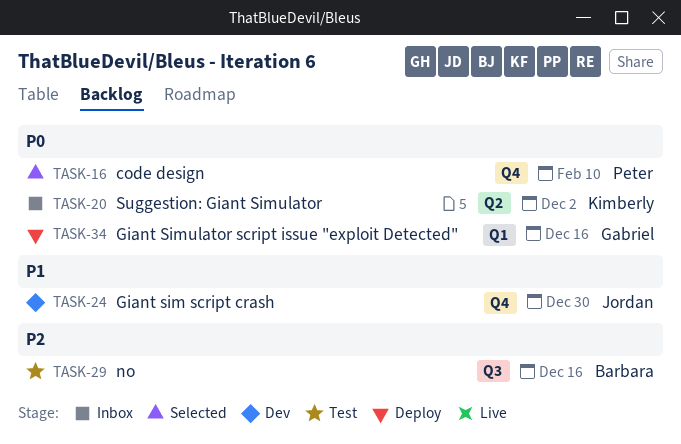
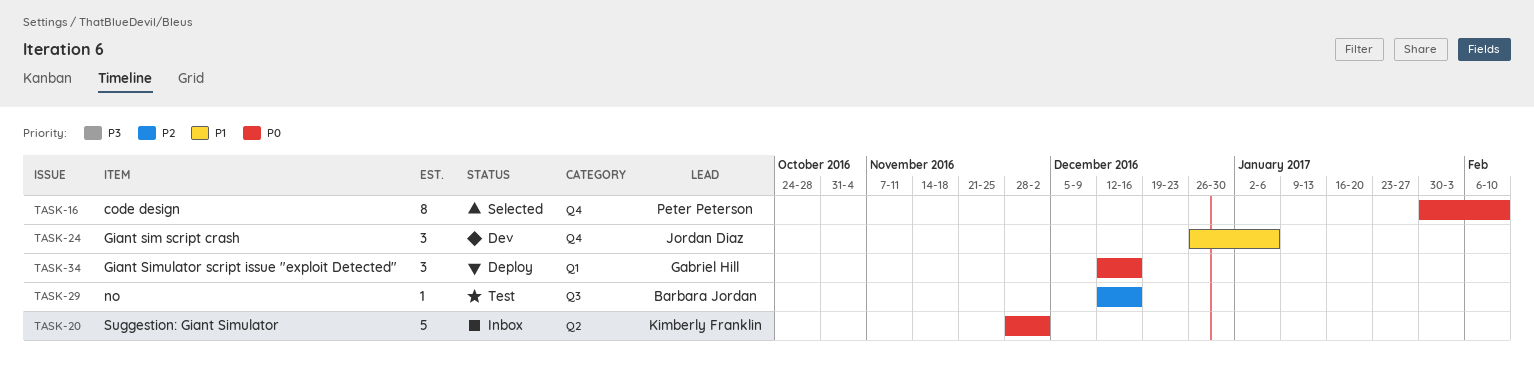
TASK-24, due: Dec 30 -> Jan 6

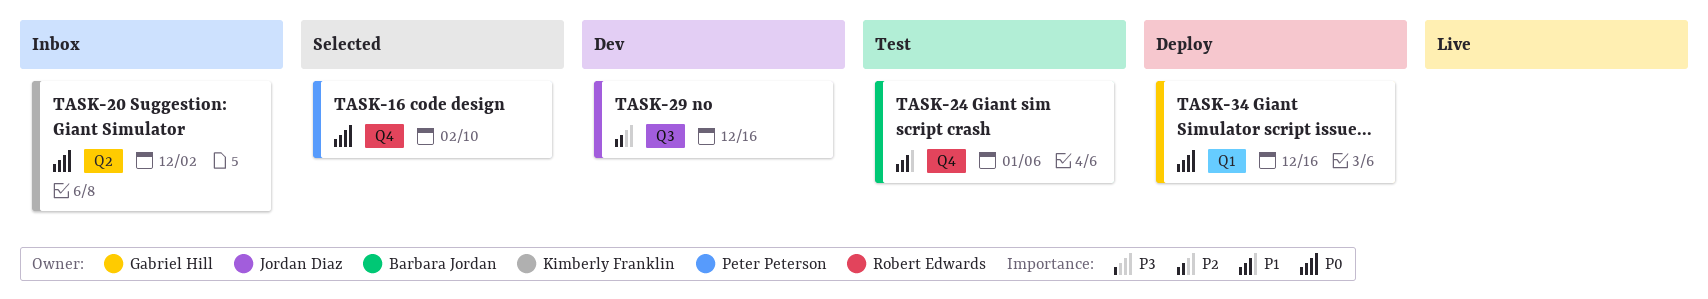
TASK-24, status: Dev -> Test
TASK-24, owner: Jordan Diaz -> Barbara Jordan
TASK-29, status: Test -> Dev
TASK-29, owner: Barbara Jordan -> Jordan Diaz

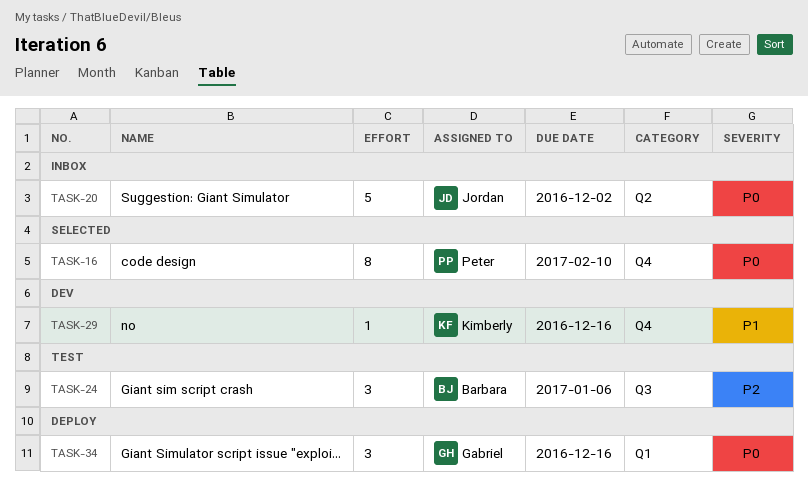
TASK-20, owner: Kimberly Franklin -> Jordan Diaz
TASK-24, priority: P1 -> P2
TASK-24, label: Q4 -> Q3
TASK-29, owner: Jordan Diaz -> Kimberly Franklin
TASK-29, priority: P2 -> P1
TASK-29, label: Q3 -> Q4

